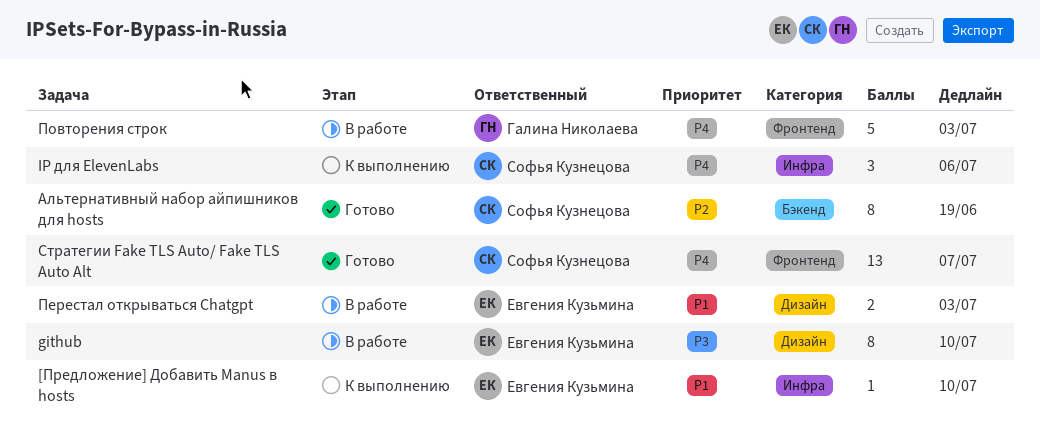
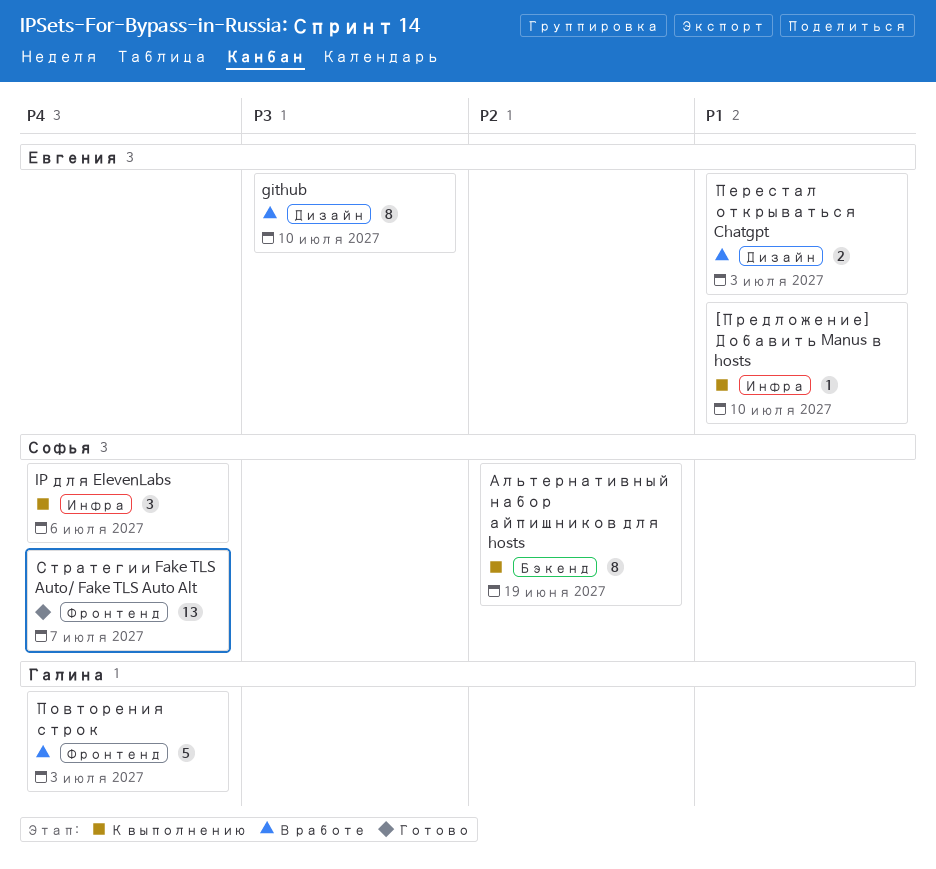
Альтернативный набор айпишников для hosts, status: Готово -> К выполнению

